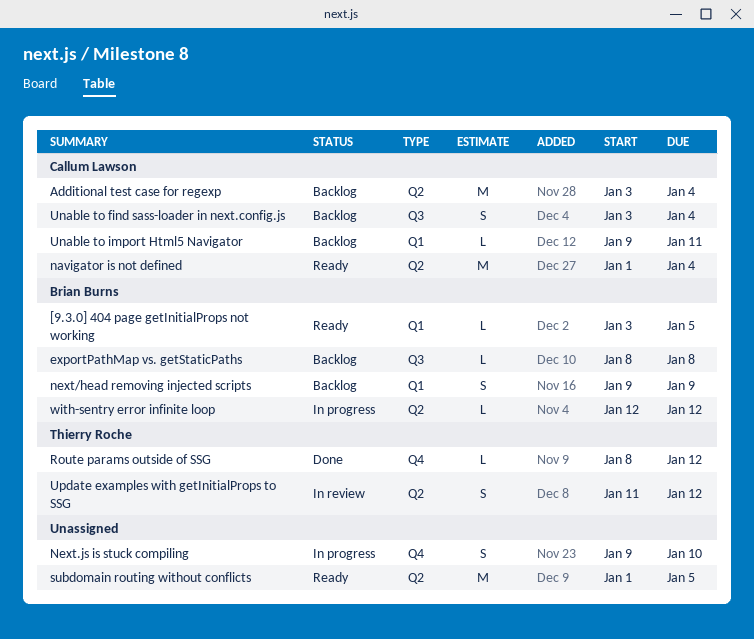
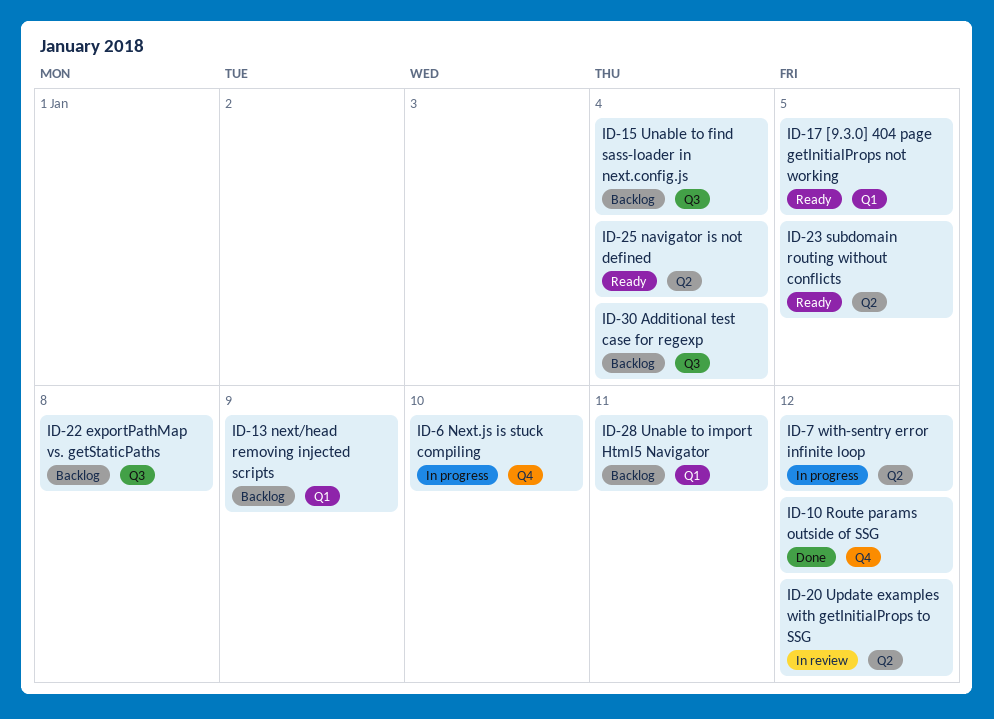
Additional test case for regexp, label: Q2 -> Q3

